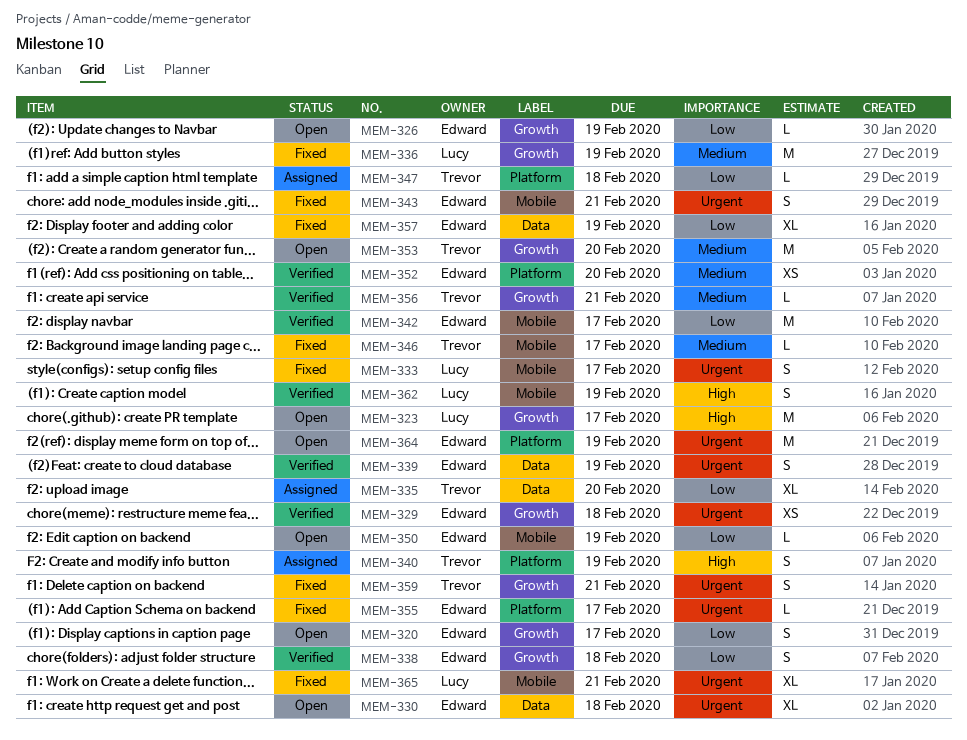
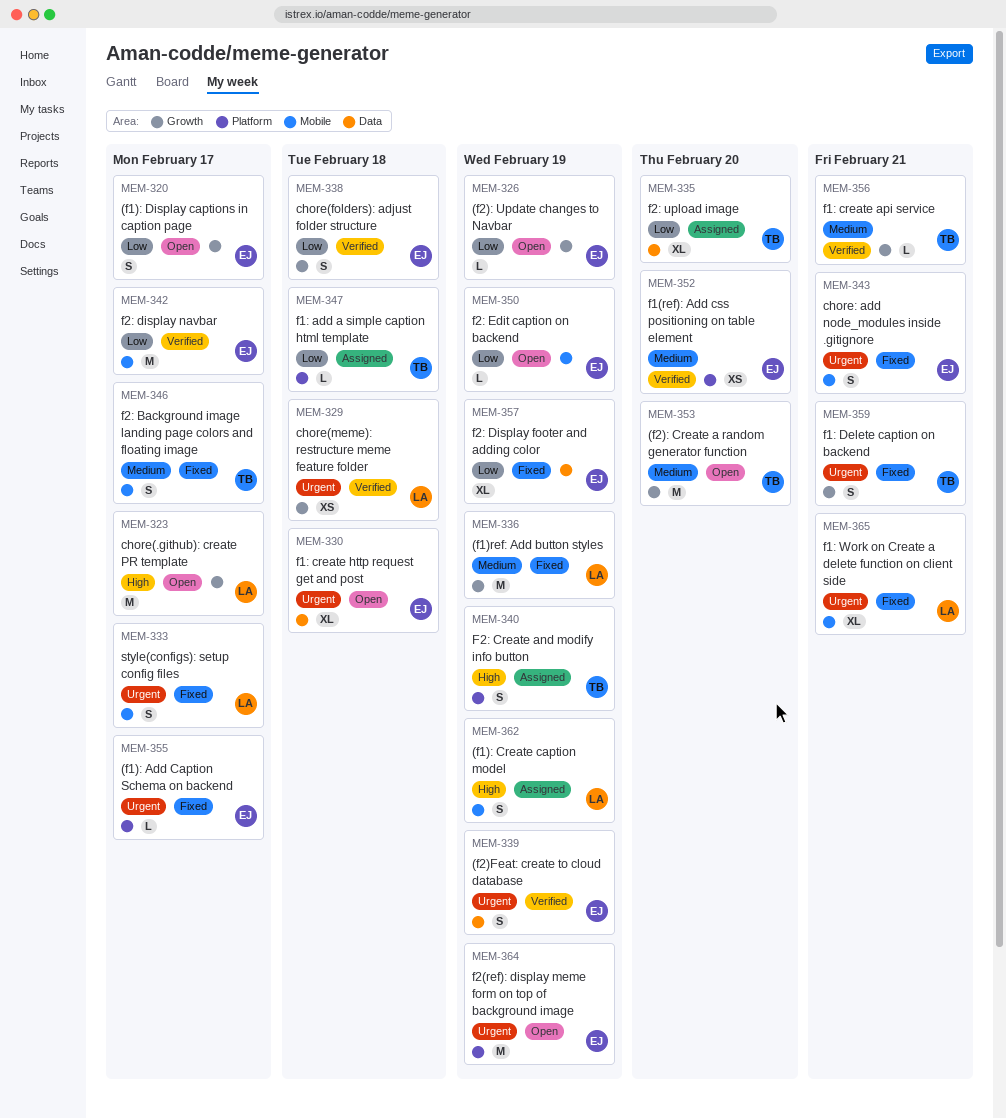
MEM-329, owner: Edward -> Lucy
MEM-346, estimate: L -> S
MEM-362, status: Verified -> Assigned

